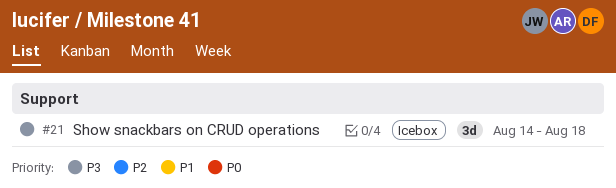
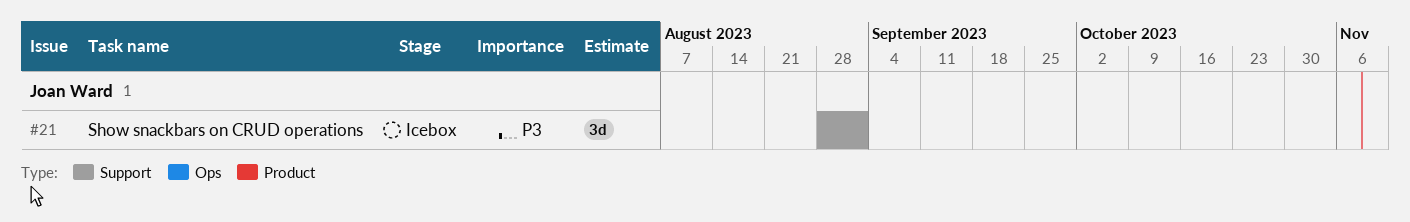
#21, start: Aug 14 -> Aug 28
#21, due: Aug 18 -> Sep 1

